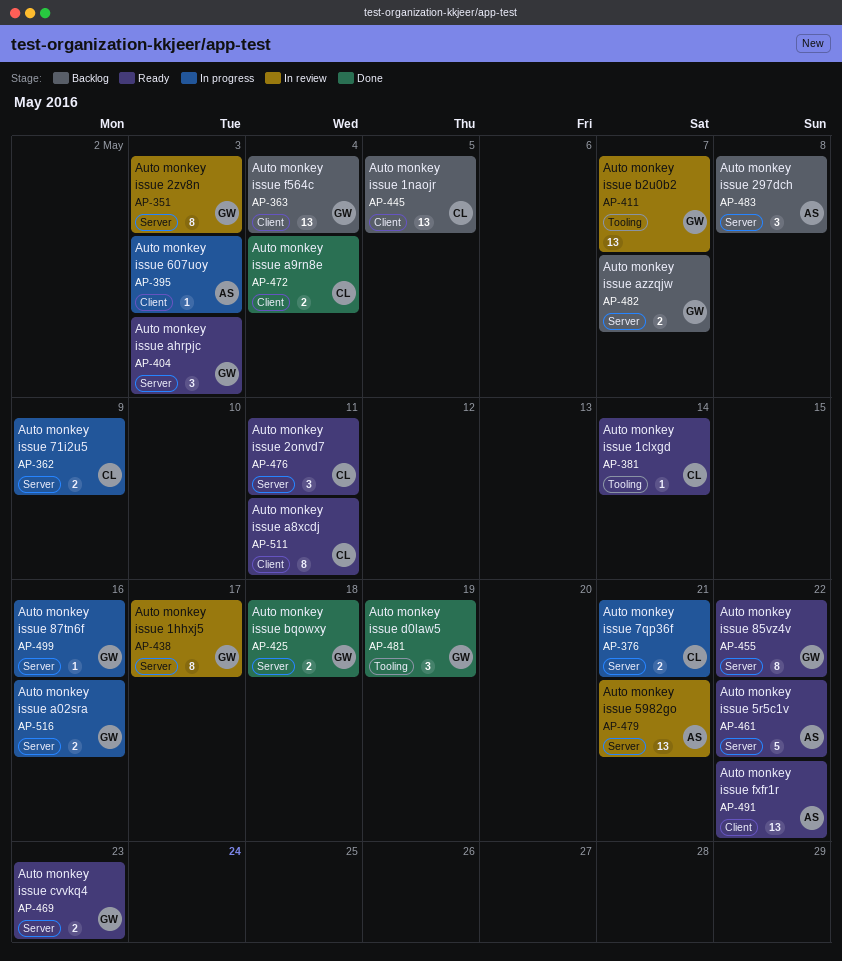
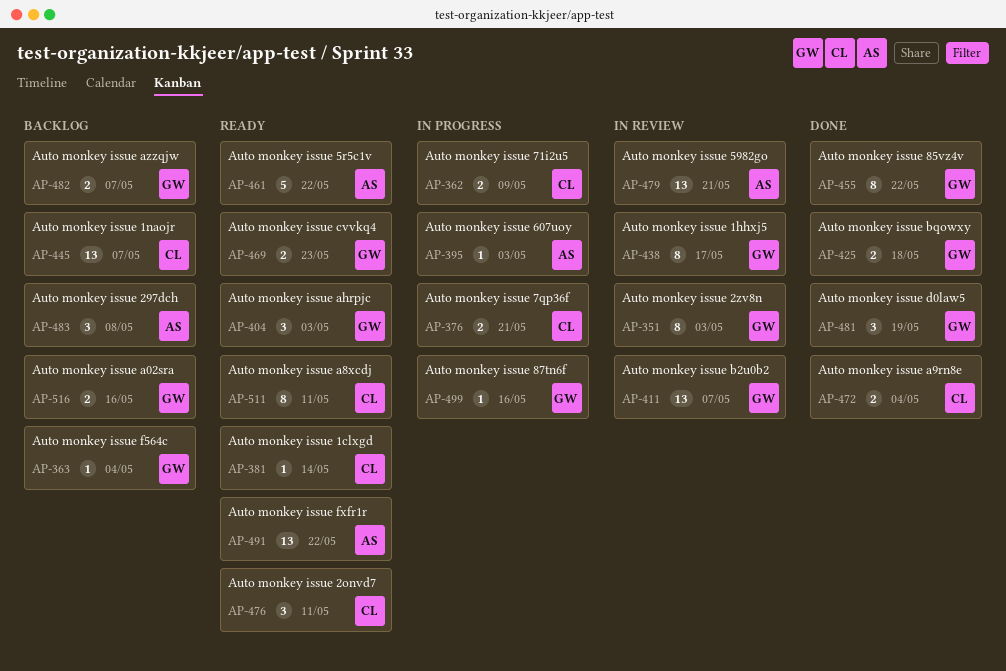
AP-363, estimate: 13 -> 1
AP-445, due: May 5 -> May 7
AP-455, status: Ready -> Done
AP-516, status: In progress -> Backlog

